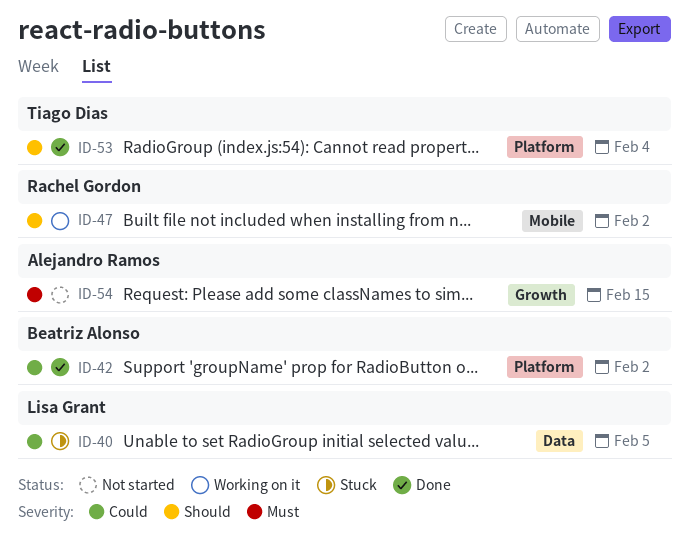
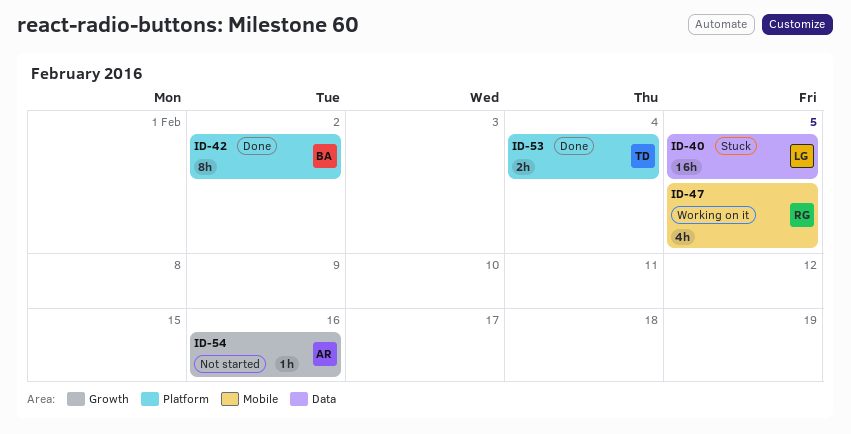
ID-47, due: Feb 2 -> Feb 5
ID-54, due: Feb 15 -> Feb 16

